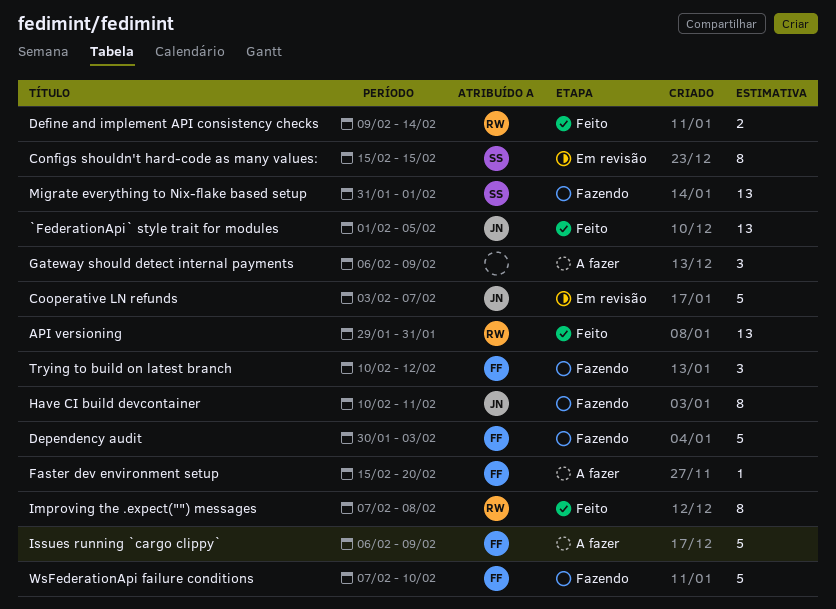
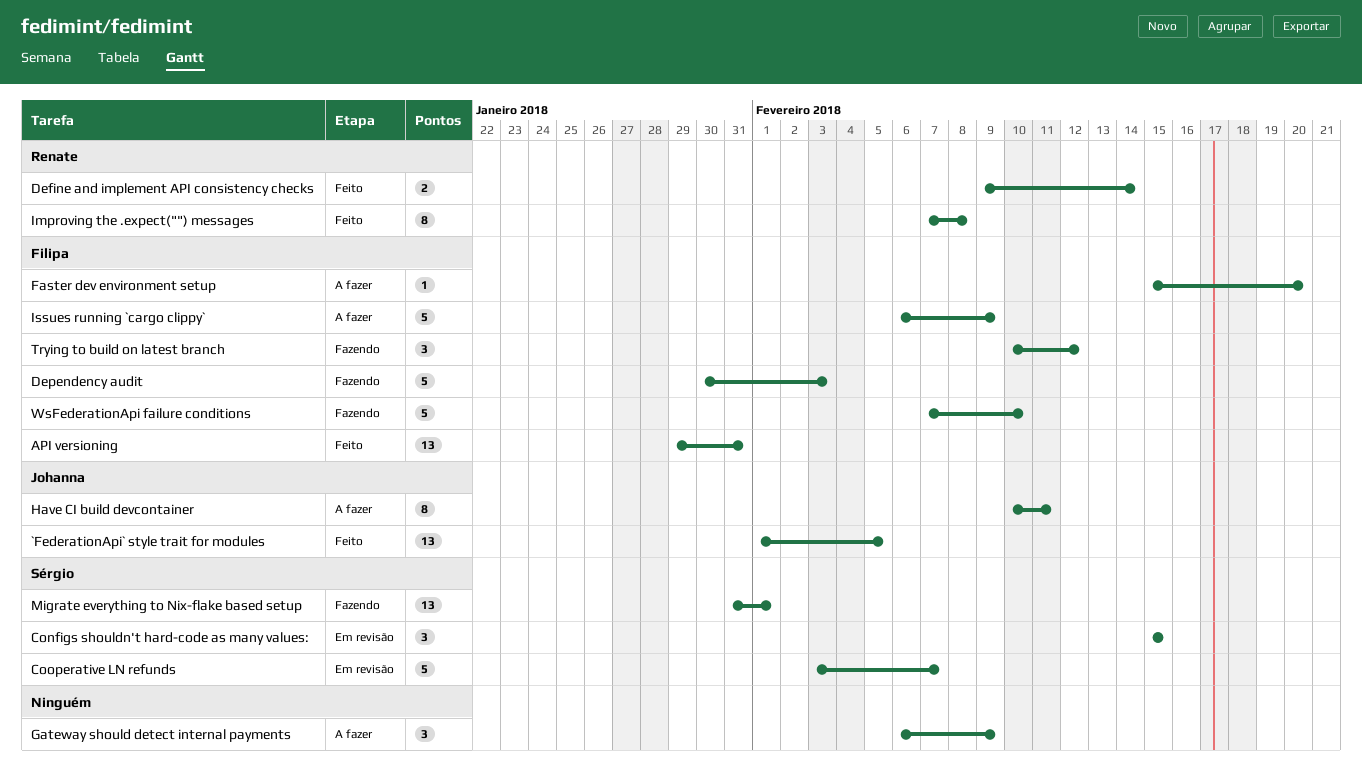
API versioning, owner: Renate -> Filipa
Configs shouldn't hard-code as many values:, estimate: 8 -> 3
Cooperative LN refunds, owner: Johanna -> Sérgio
Have CI build devcontainer, status: Fazendo -> A fazer

